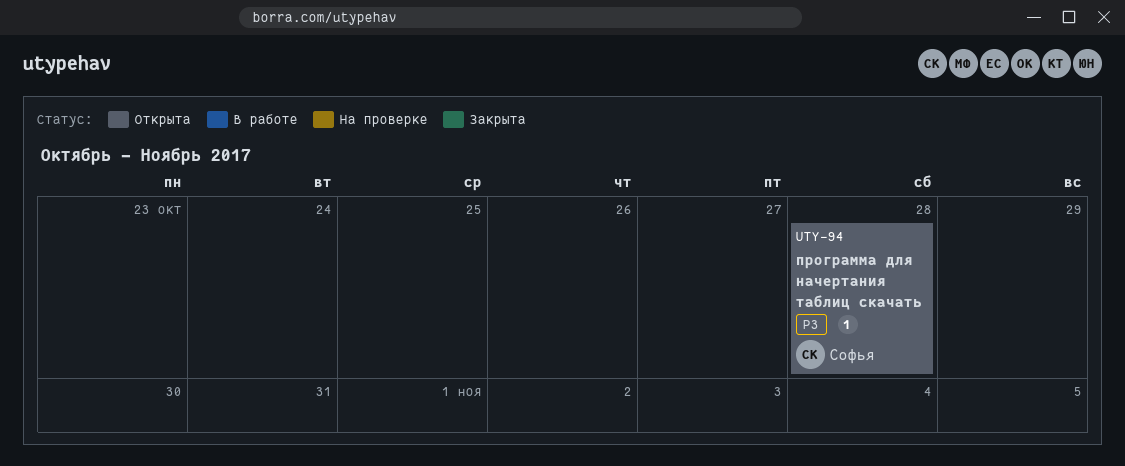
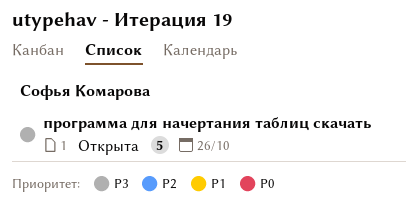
программа для начертания таблиц скачать, estimate: 1 -> 5
программа для начертания таблиц скачать, due: Oct 28 -> Oct 26

